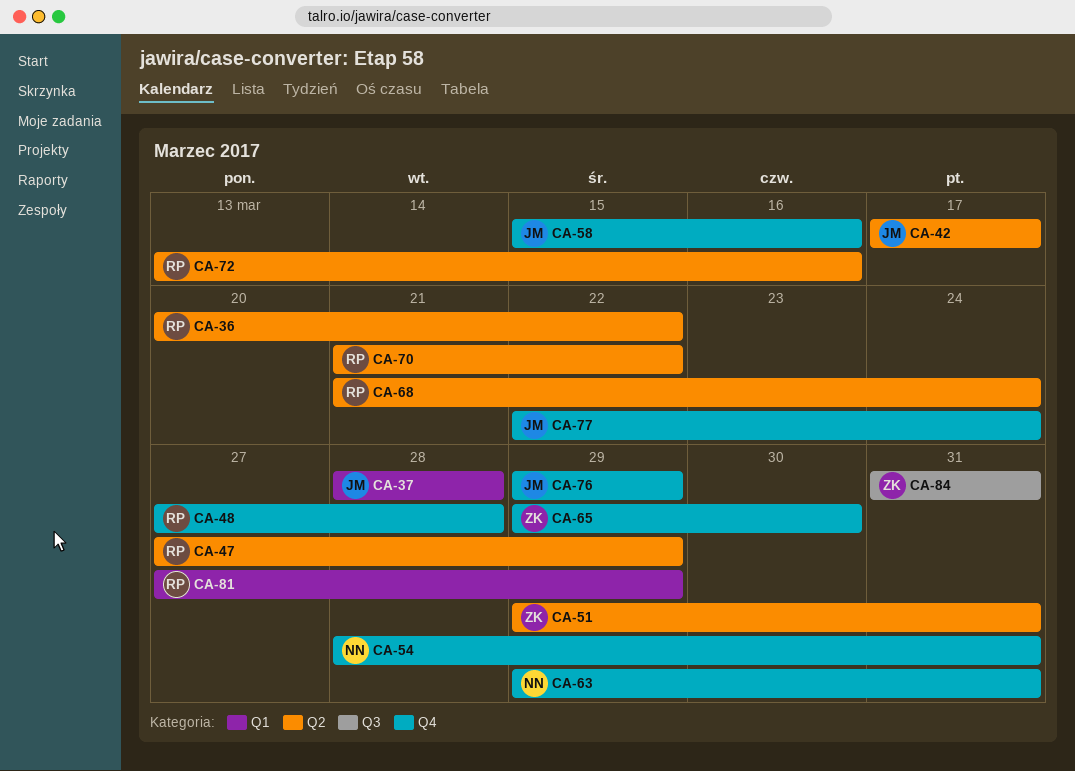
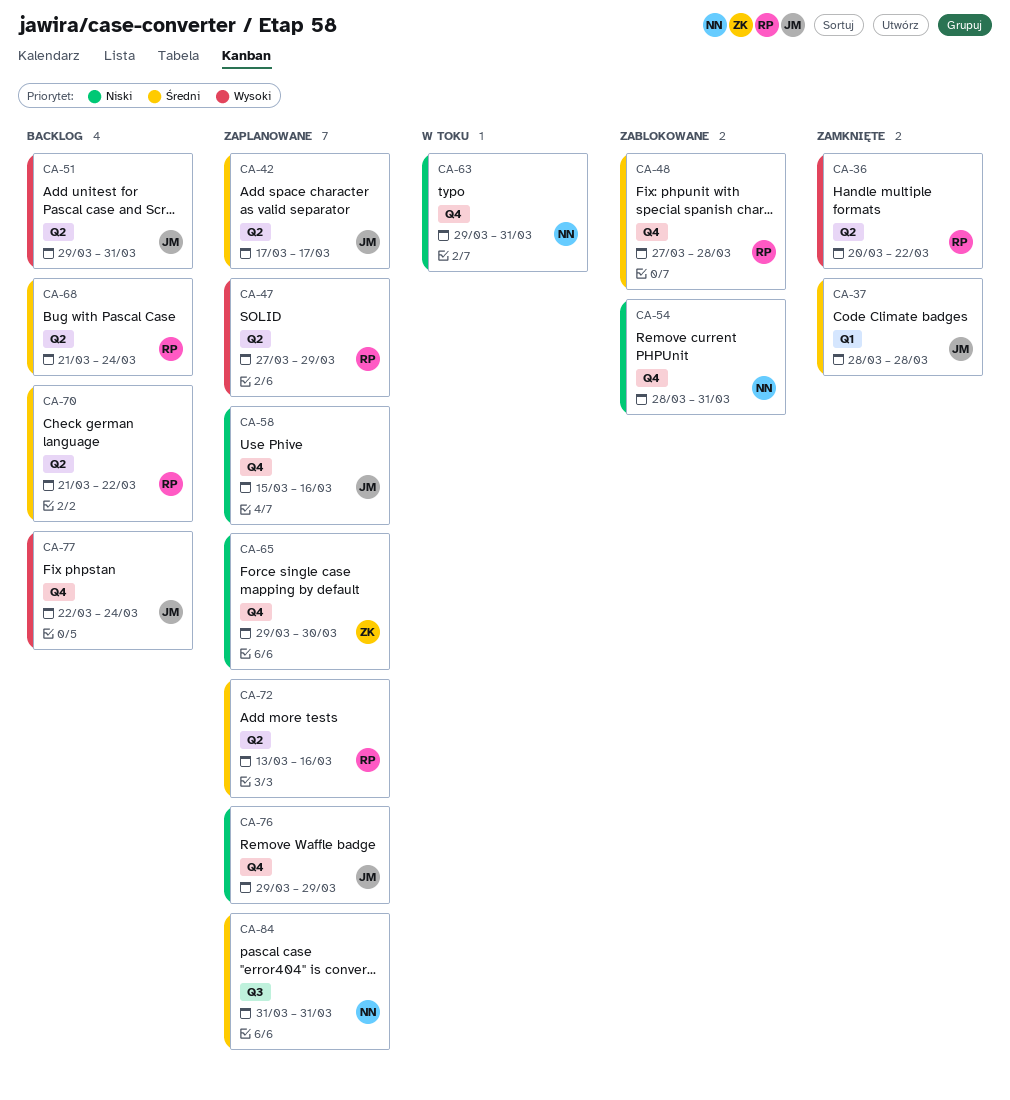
CA-51, owner: ZK -> JM
CA-81: present -> none
CA-84, owner: ZK -> NN

